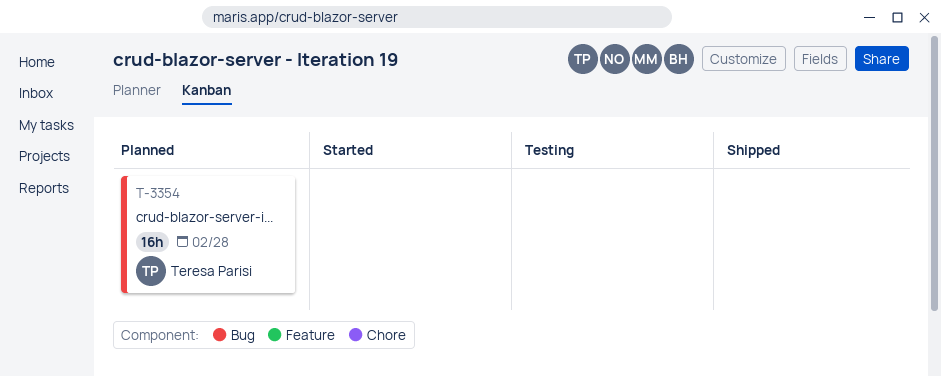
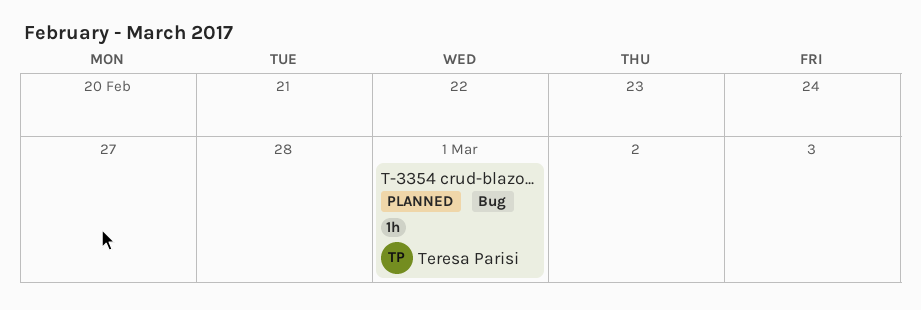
T-3354, estimate: 16h -> 1h
T-3354, due: Feb 28 -> Mar 1

